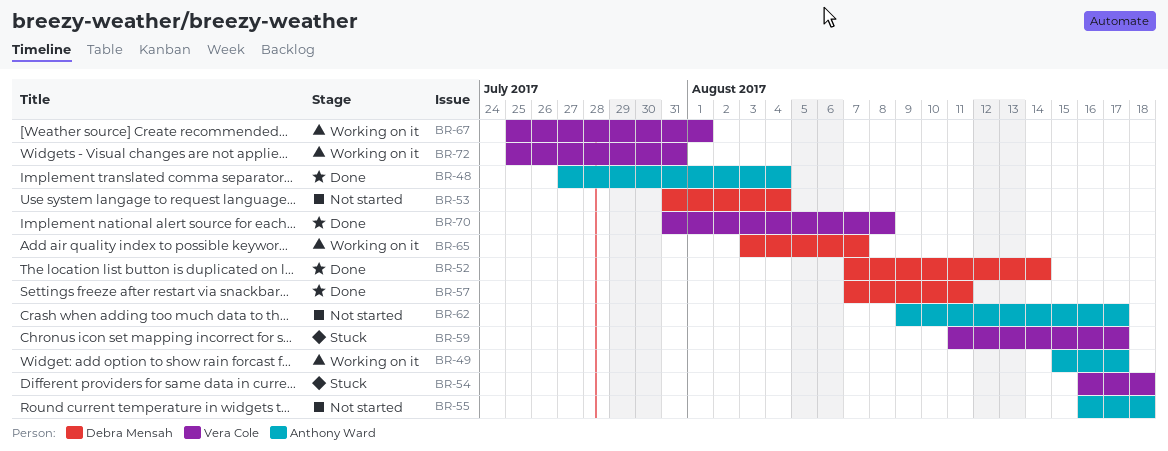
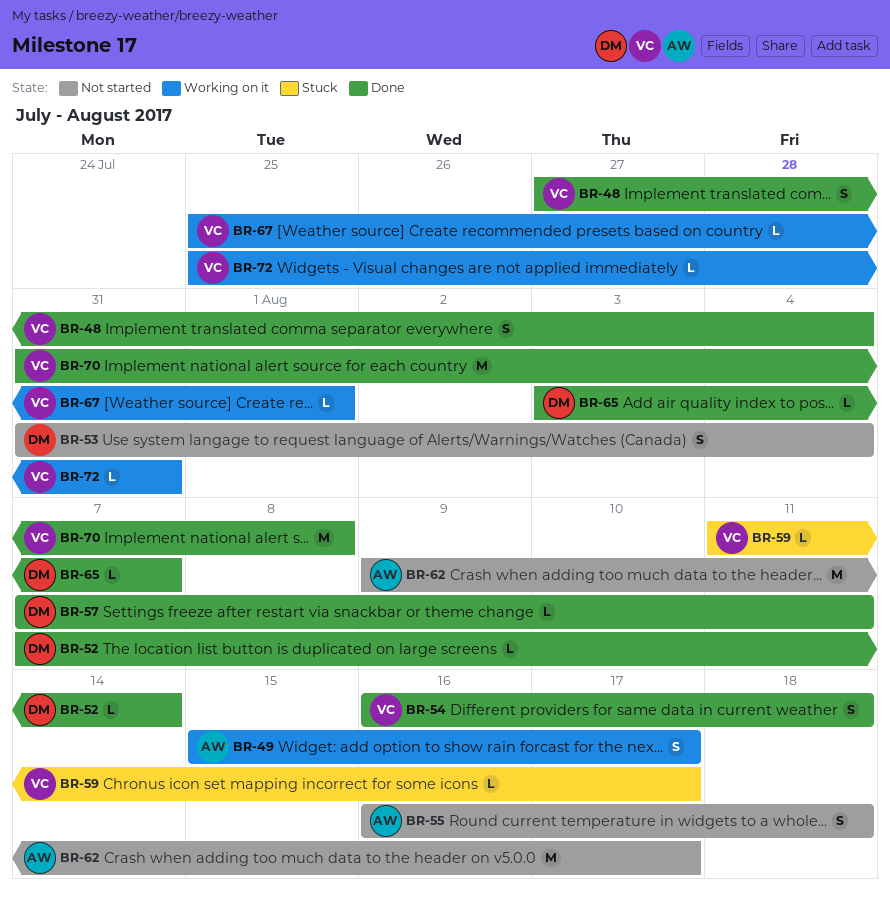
BR-48, owner: Anthony Ward -> Vera Cole
BR-54, status: Stuck -> Done
BR-65, status: Working on it -> Done

